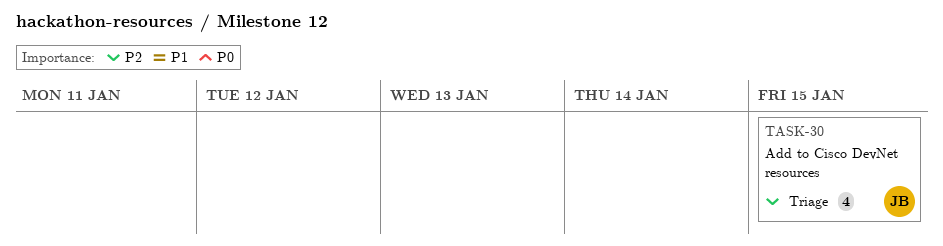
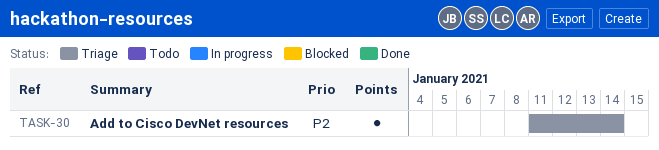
TASK-30, estimate: 4 -> 1
TASK-30, due: Jan 15 -> Jan 14

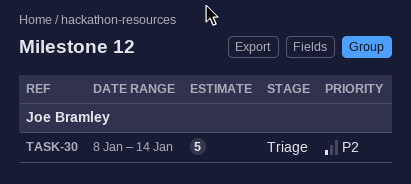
TASK-30, estimate: 1 -> 5
TASK-30, start: Jan 11 -> Jan 8

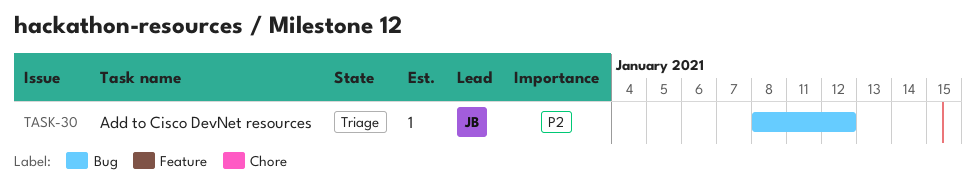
TASK-30, estimate: 5 -> 1
TASK-30, due: Jan 14 -> Jan 12

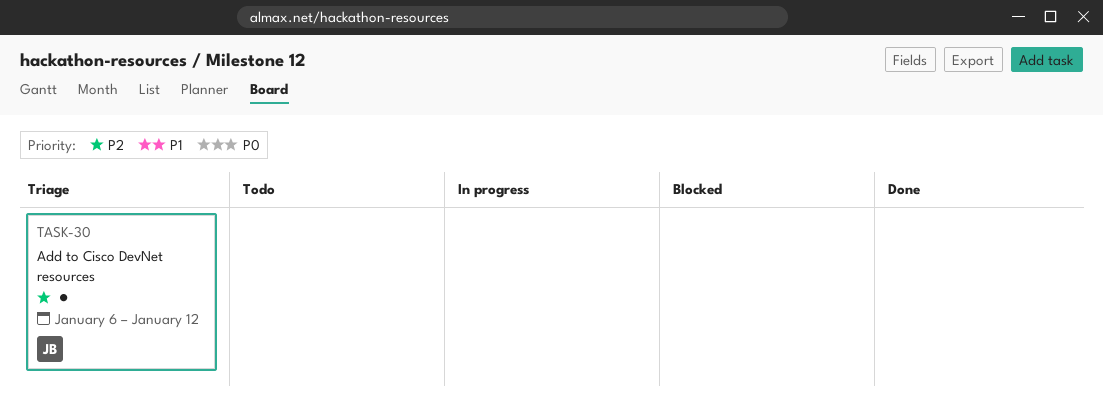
TASK-30, start: Jan 8 -> Jan 6

